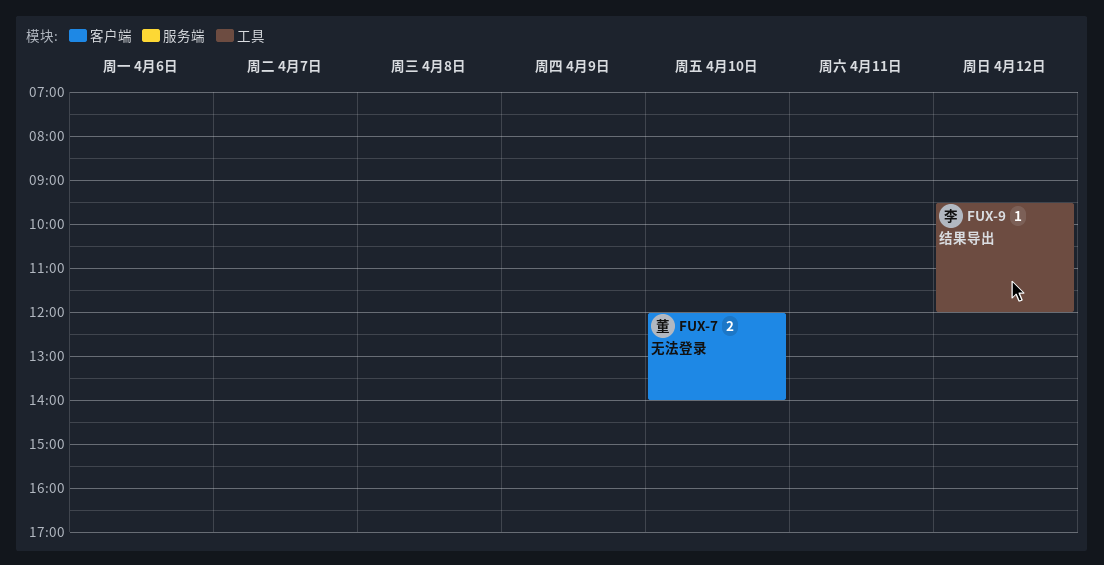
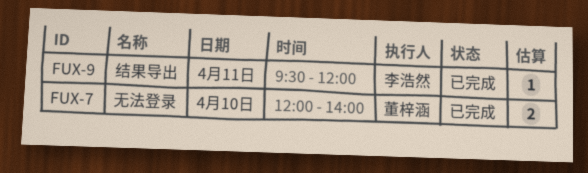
FUX-9, day: Apr 12 -> Apr 11

